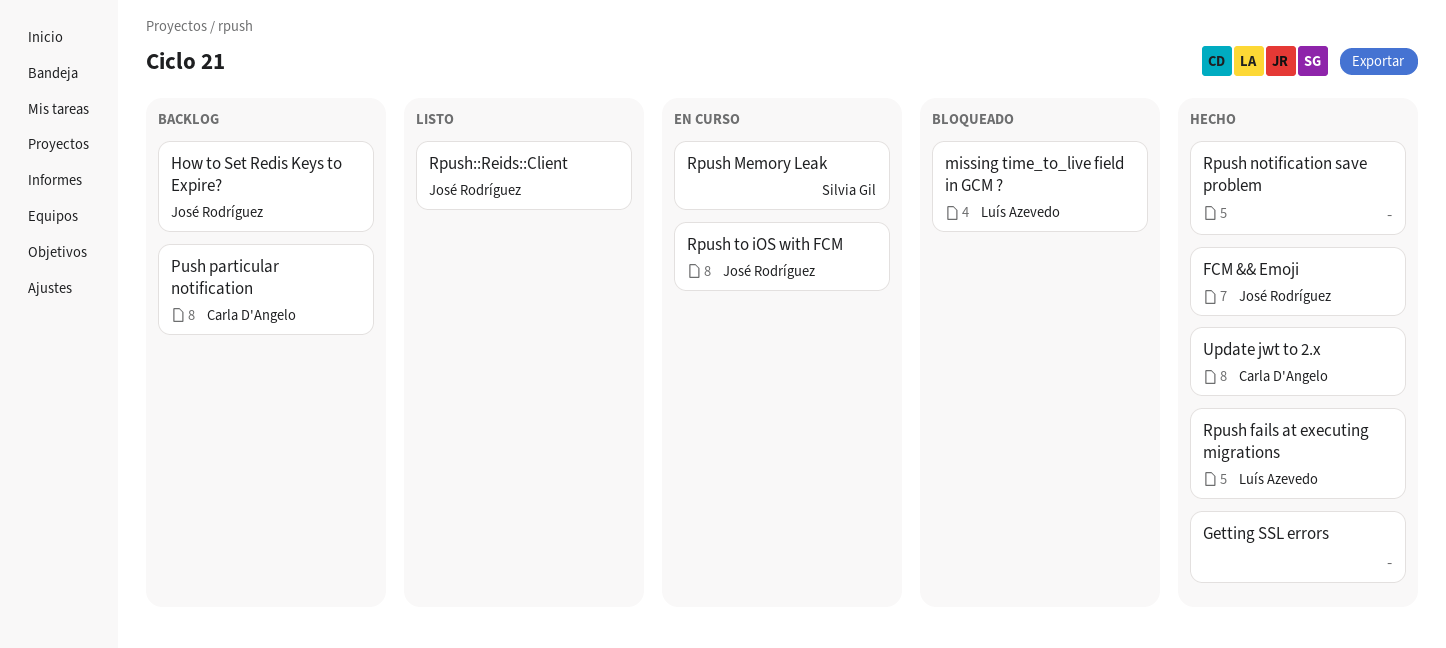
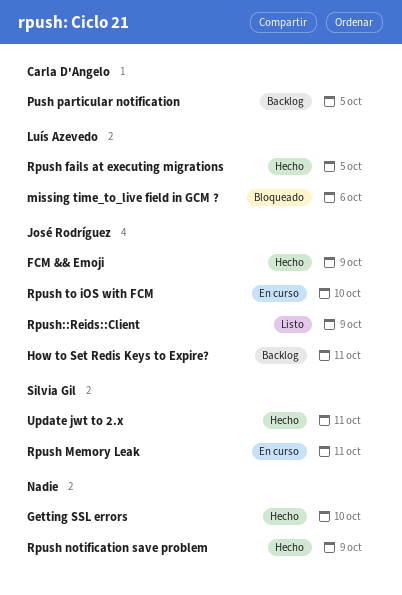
Update jwt to 2.x, owner: Carla D'Angelo -> Silvia Gil

